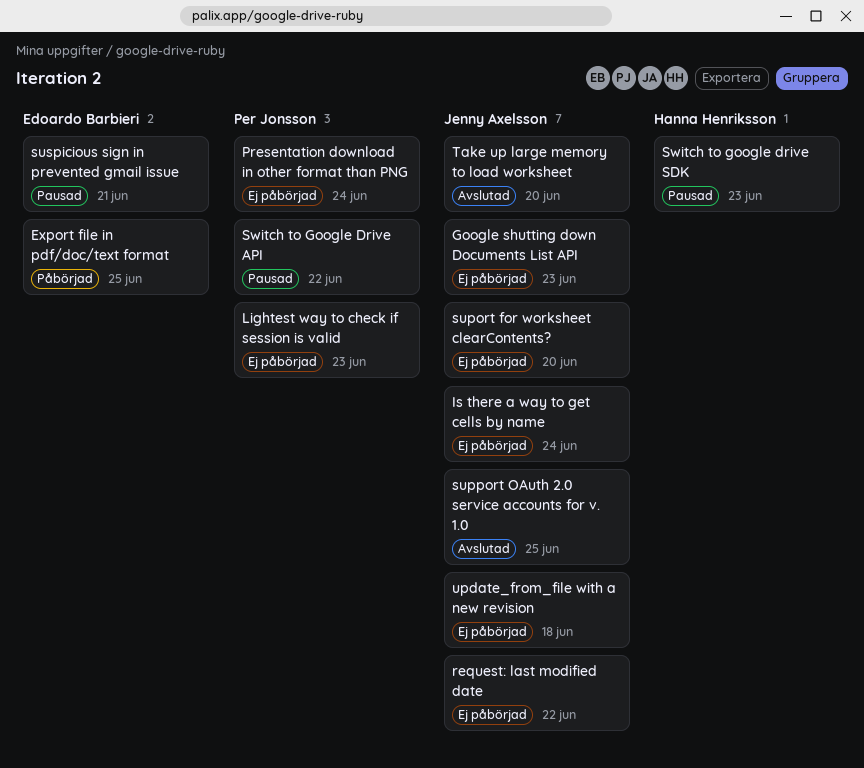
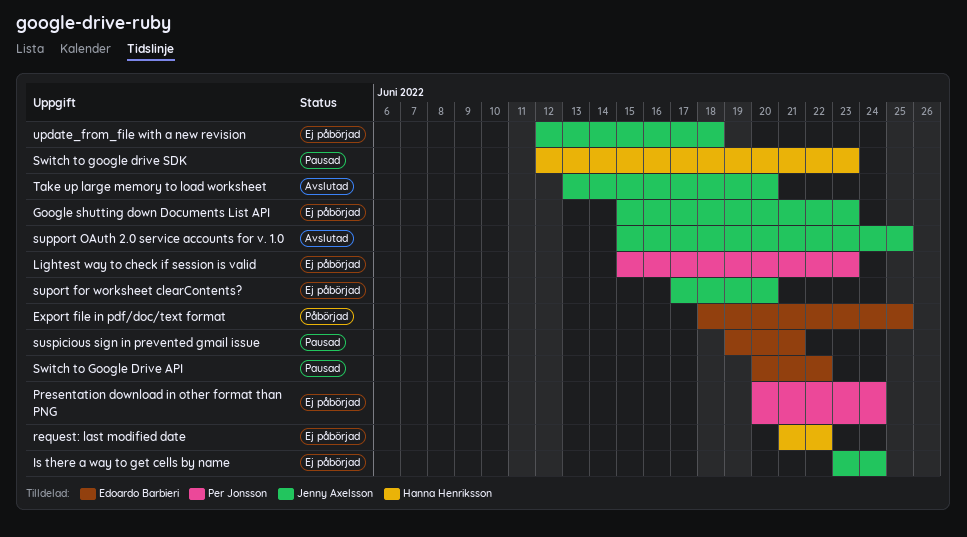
request: last modified date, owner: Jenny Axelsson -> Hanna Henriksson
Switch to Google Drive API, owner: Per Jonsson -> Edoardo Barbieri

